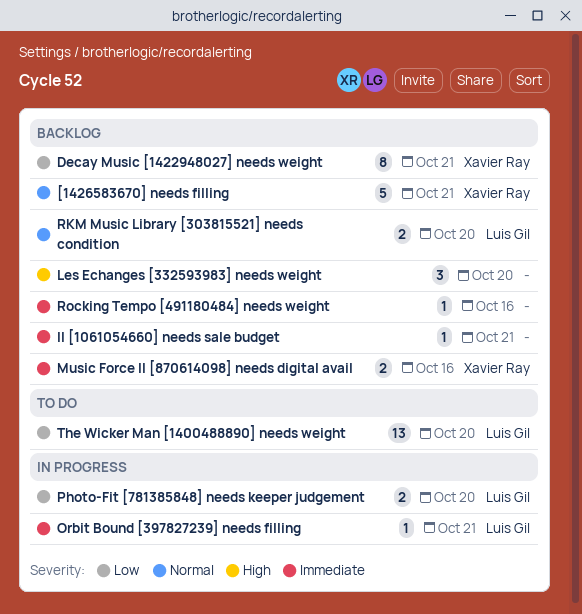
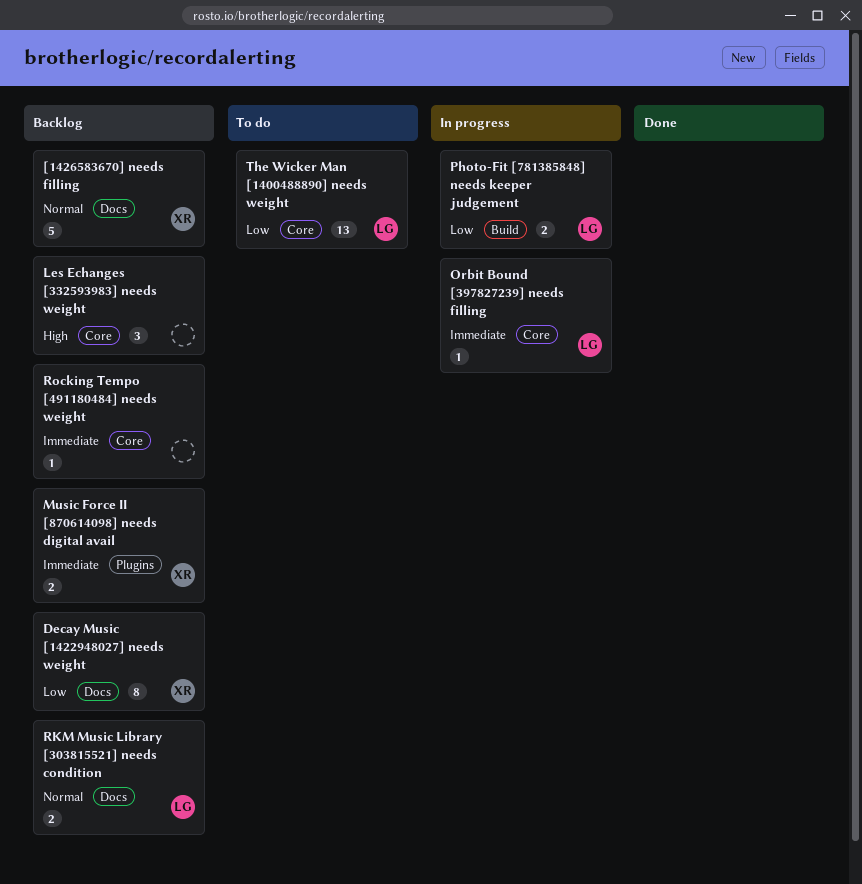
II [1061054660] needs sale budget: present -> none

